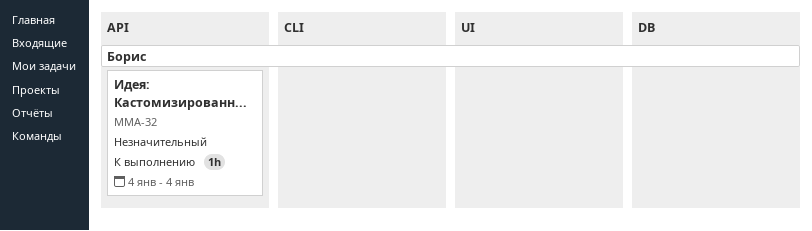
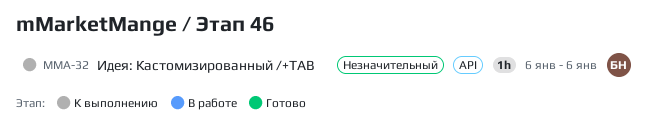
MMA-32, start: Jan 4 -> Jan 6
MMA-32, due: Jan 4 -> Jan 6

